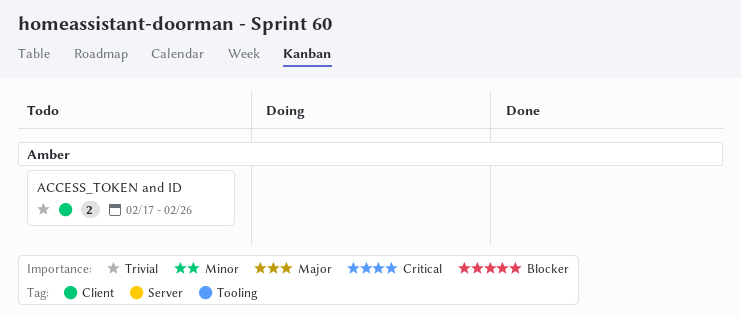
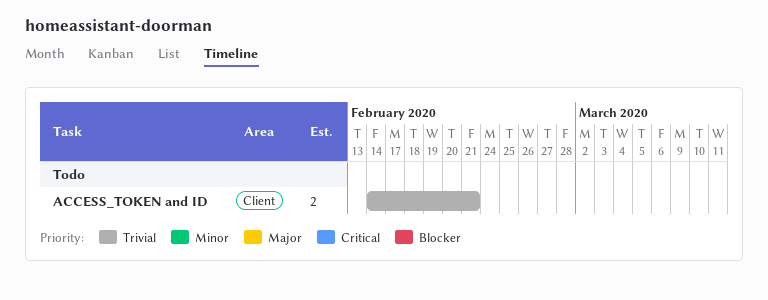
ACCESS_TOKEN and ID, start: Feb 17 -> Feb 14
ACCESS_TOKEN and ID, due: Feb 26 -> Feb 21

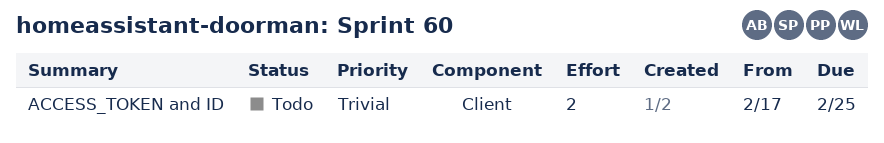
ACCESS_TOKEN and ID, start: Feb 14 -> Feb 17
ACCESS_TOKEN and ID, due: Feb 21 -> Feb 25

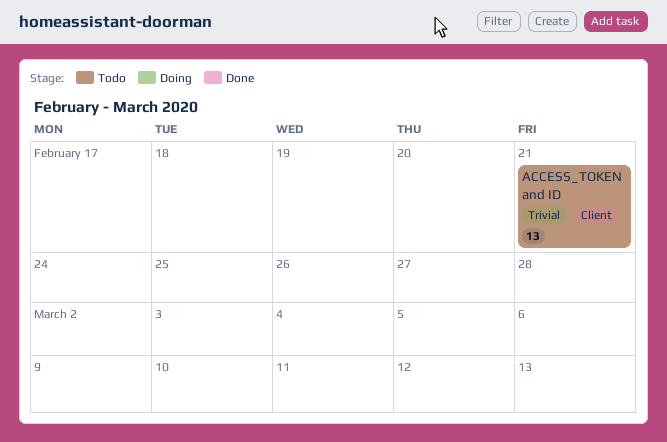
ACCESS_TOKEN and ID, estimate: 2 -> 13
ACCESS_TOKEN and ID, due: Feb 25 -> Feb 21

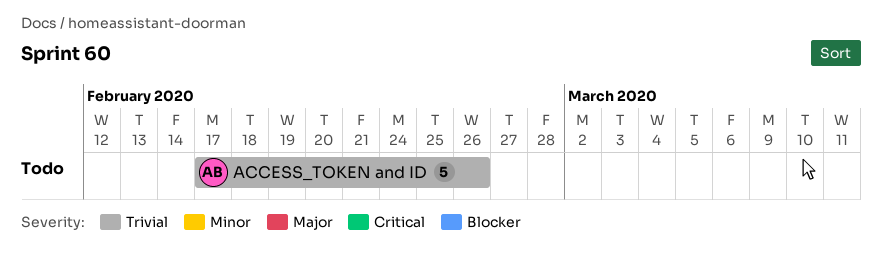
ACCESS_TOKEN and ID, estimate: 13 -> 5
ACCESS_TOKEN and ID, due: Feb 21 -> Feb 26

